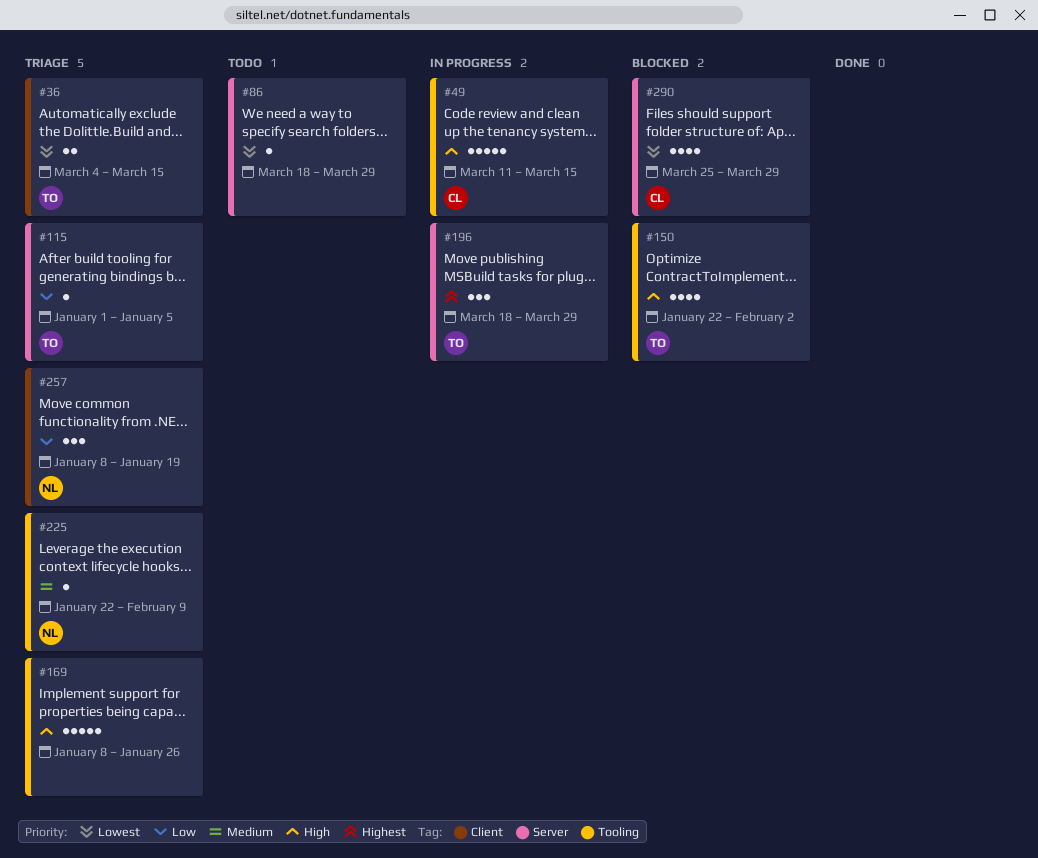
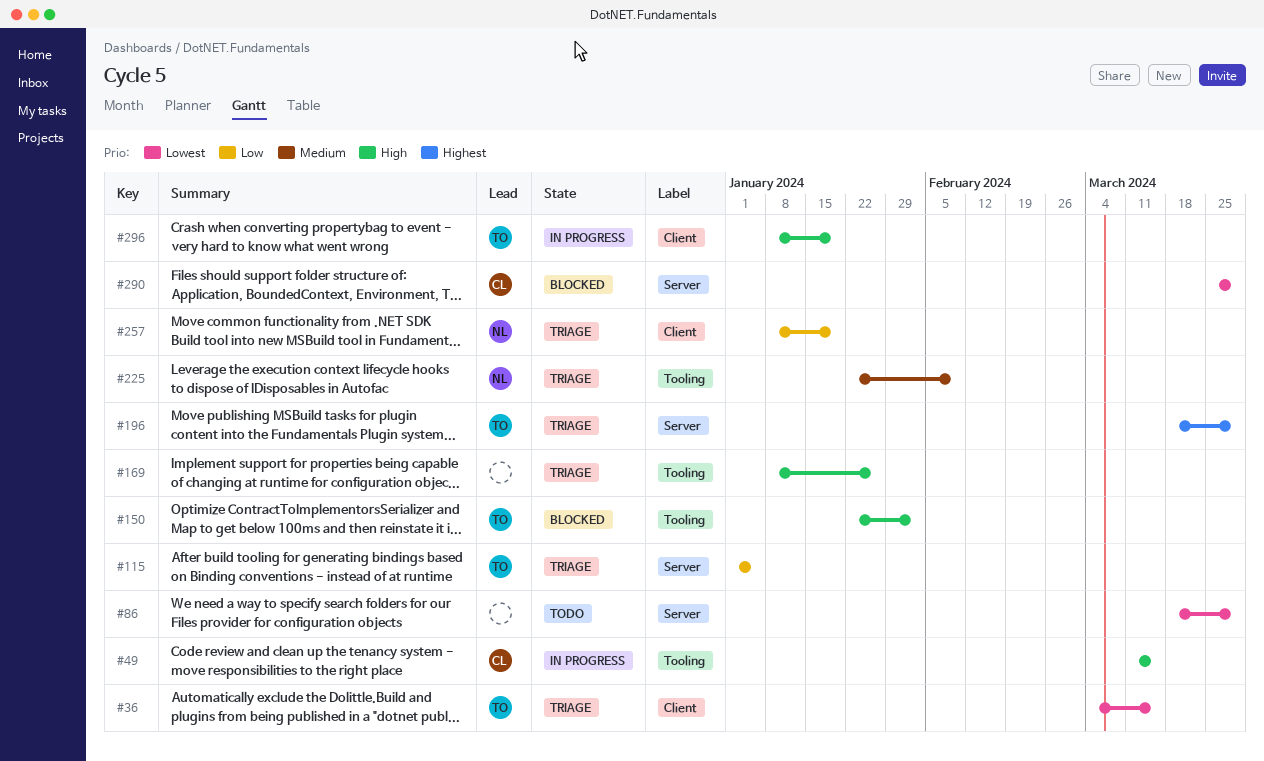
#196, status: In progress -> Triage
#296: none -> present

